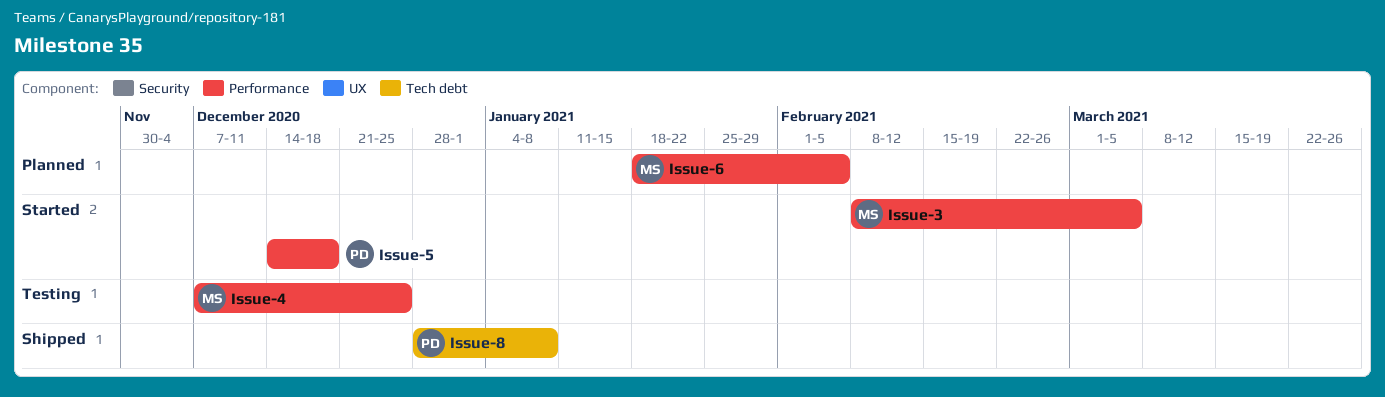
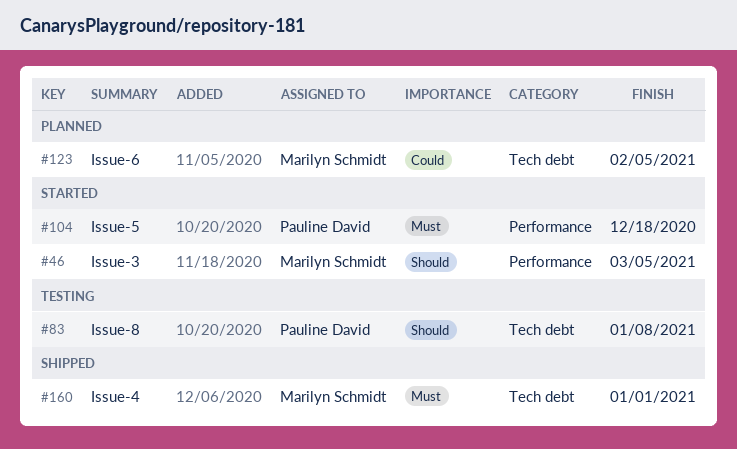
Issue-4, status: Testing -> Shipped
Issue-4, label: Performance -> Tech debt
Issue-4, due: Dec 25 -> Jan 1
Issue-6, label: Performance -> Tech debt
Issue-8, status: Shipped -> Testing

